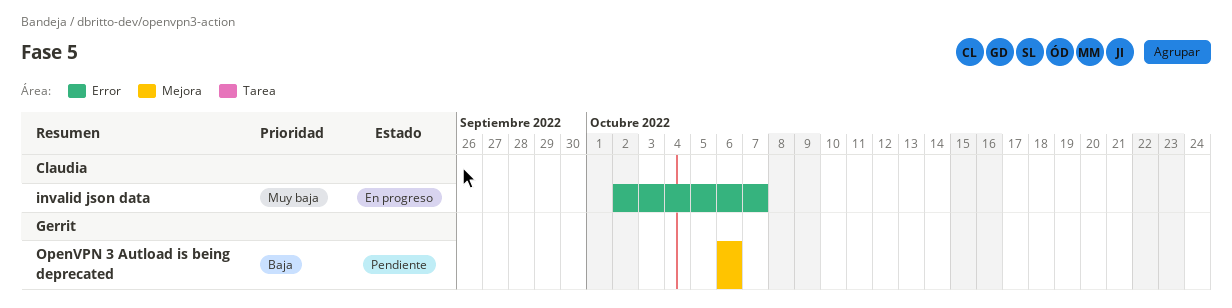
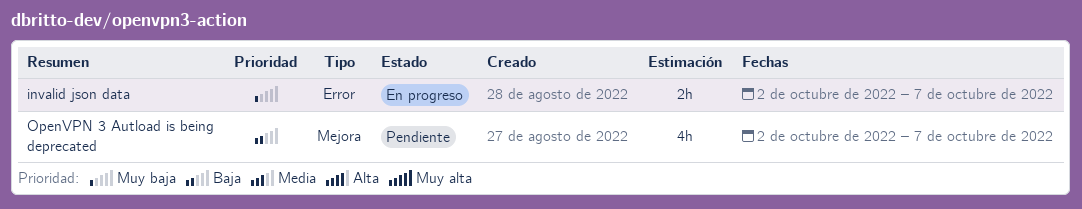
OpenVPN 3 Autload is being deprecated, start: Oct 6 -> Oct 2
OpenVPN 3 Autload is being deprecated, due: Oct 6 -> Oct 7

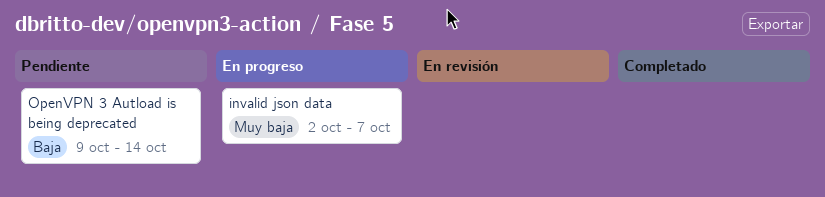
OpenVPN 3 Autload is being deprecated, start: Oct 2 -> Oct 9
OpenVPN 3 Autload is being deprecated, due: Oct 7 -> Oct 14

